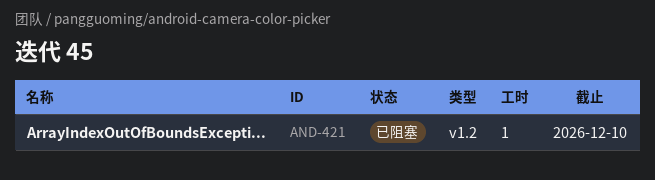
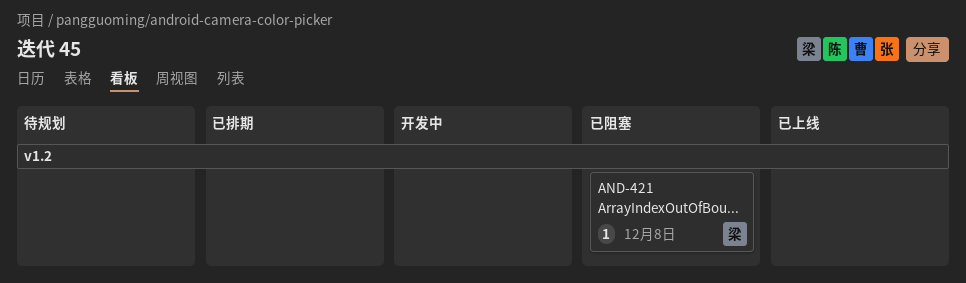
AND-421, due: Dec 10 -> Dec 8

